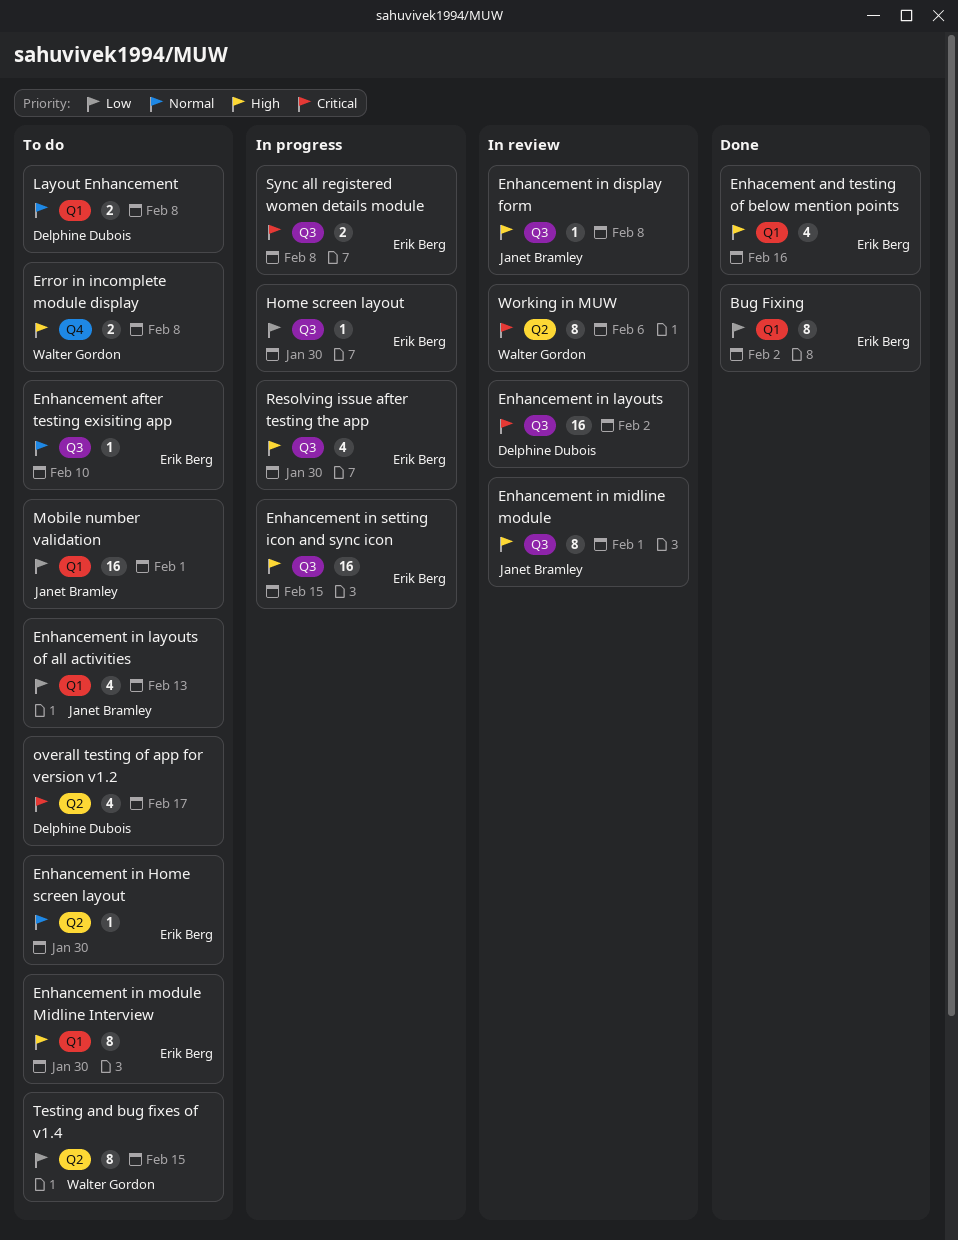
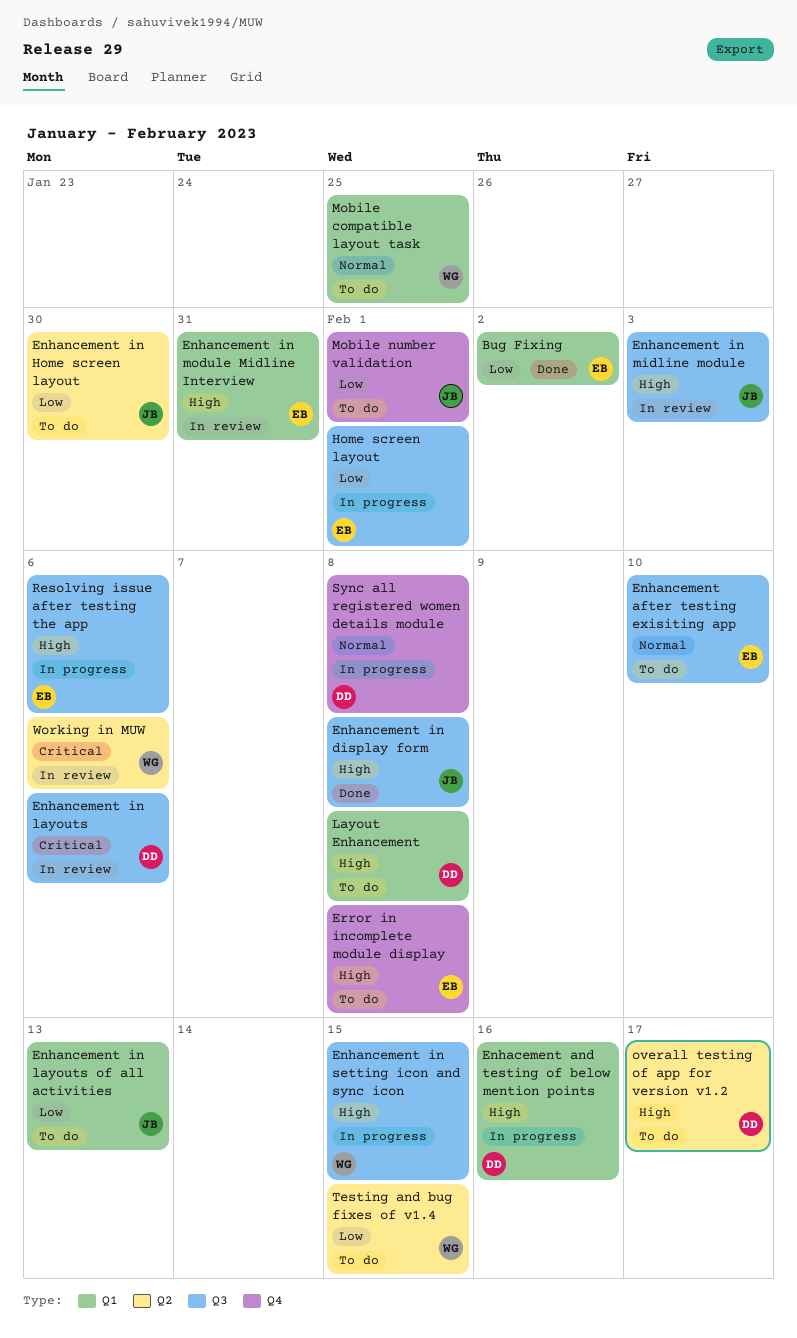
Enhacement and testing of below mention points, status: Done -> In progress
Enhacement and testing of below mention points, owner: Erik Berg -> Delphine Dubois
Enhancement in display form, status: In review -> Done
Enhancement in Home screen layout, owner: Erik Berg -> Janet Bramley
Enhancement in Home screen layout, priority: Normal -> Low
Enhancement in layouts, due: Feb 2 -> Feb 6
Enhancement in midline module, due: Feb 1 -> Feb 3
Enhancement in module Midline Interview, status: To do -> In review
Enhancement in module Midline Interview, due: Jan 30 -> Jan 31
Enhancement in setting icon and sync icon, owner: Erik Berg -> Walter Gordon
Error in incomplete module display, owner: Walter Gordon -> Erik Berg
Home screen layout, due: Jan 30 -> Feb 1
Layout Enhancement, priority: Normal -> High
Mobile compatible layout task: none -> present
Mobile number validation, label: Q1 -> Q4
overall testing of app for version v1.2, priority: Critical -> High
Resolving issue after testing the app, due: Jan 30 -> Feb 6
Sync all registered women details module, owner: Erik Berg -> Delphine Dubois
Sync all registered women details module, priority: Critical -> Normal
Sync all registered women details module, label: Q3 -> Q4

